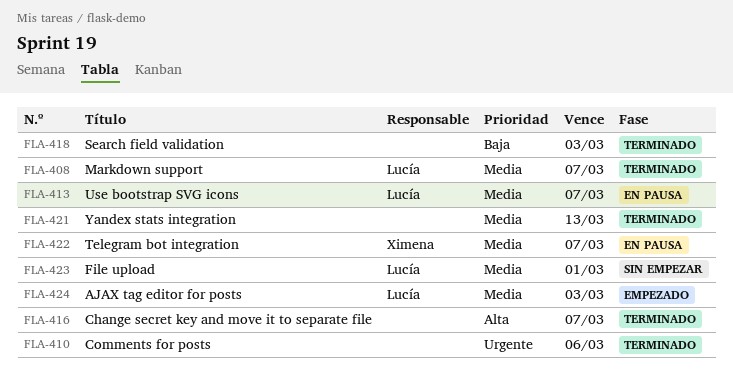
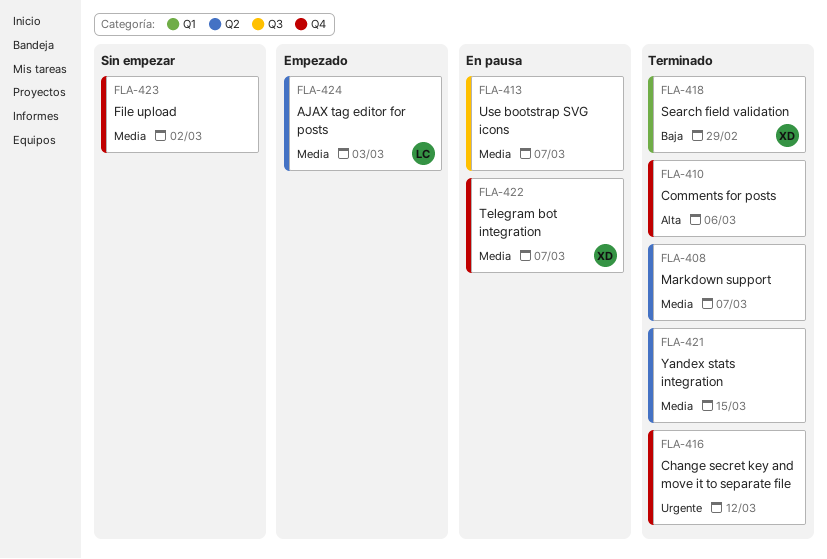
FLA-408, owner: Lucía -> none
FLA-410, priority: Urgente -> Alta
FLA-413, owner: Lucía -> none
FLA-416, priority: Alta -> Urgente
FLA-416, due: Mar 7 -> Mar 12
FLA-418, owner: none -> Ximena
FLA-418, due: Mar 3 -> Feb 29
FLA-421, due: Mar 13 -> Mar 15
FLA-423, owner: Lucía -> none
FLA-423, due: Mar 1 -> Mar 2

